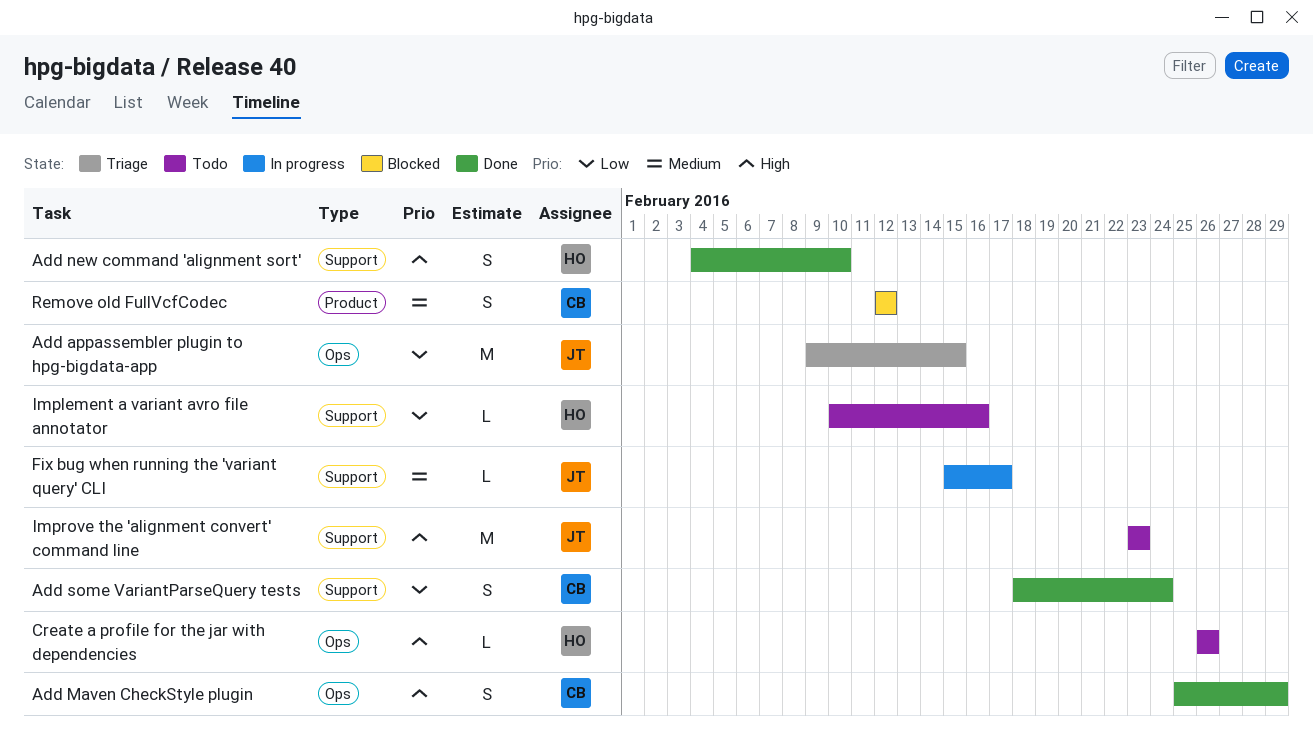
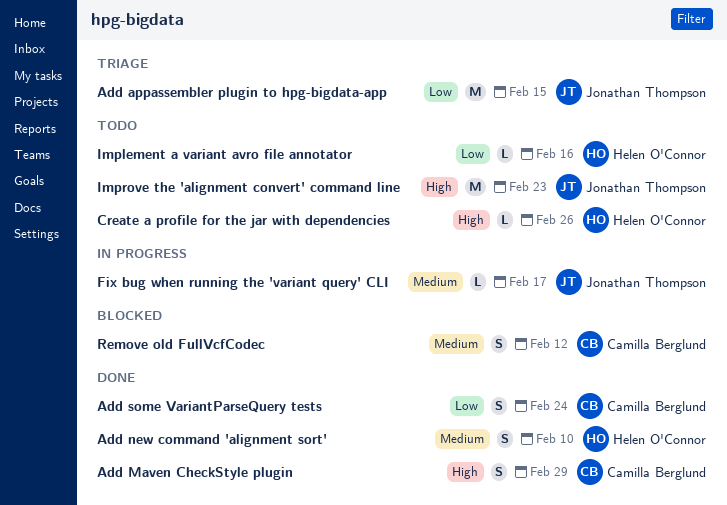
Add new command 'alignment sort', priority: High -> Medium

